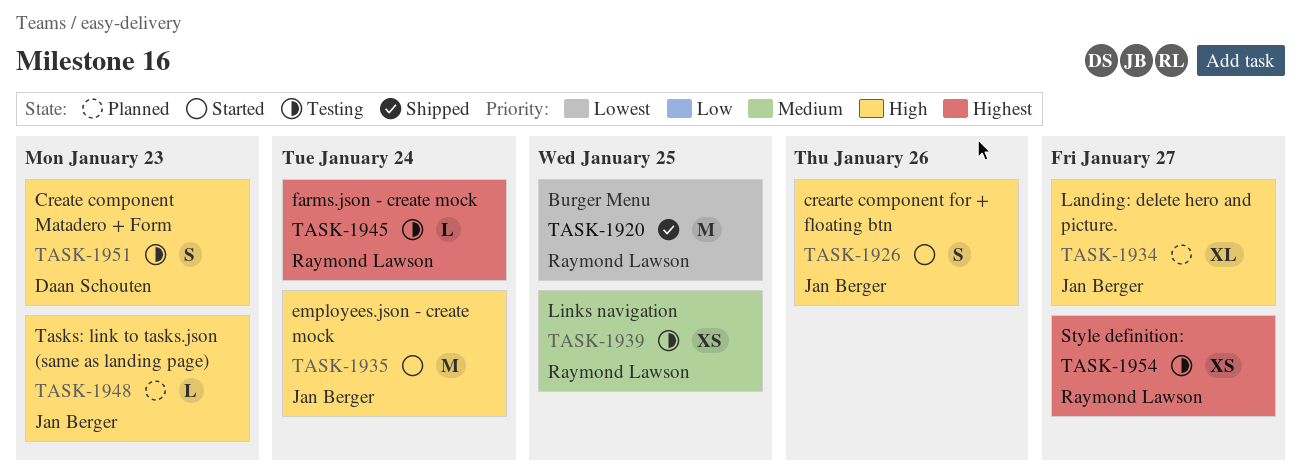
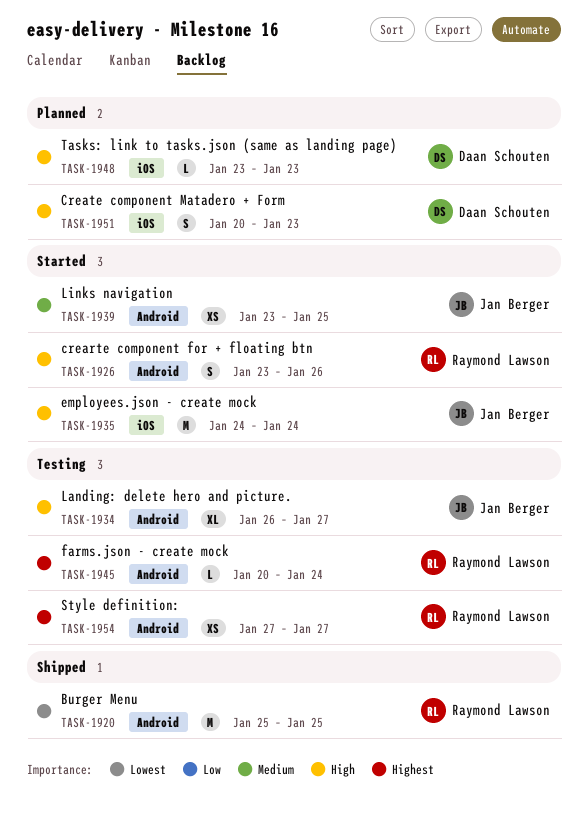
TASK-1926, owner: Jan Berger -> Raymond Lawson
TASK-1934, status: Planned -> Testing
TASK-1939, status: Testing -> Started
TASK-1939, owner: Raymond Lawson -> Jan Berger
TASK-1948, owner: Jan Berger -> Daan Schouten
TASK-1951, status: Testing -> Planned

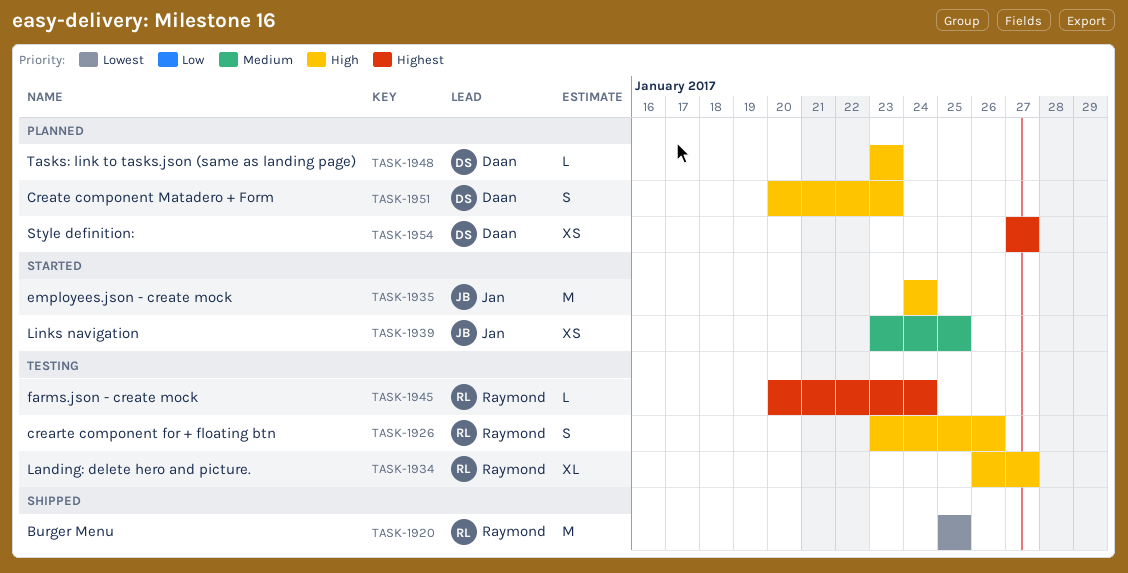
TASK-1926, status: Started -> Testing
TASK-1934, owner: Jan Berger -> Raymond Lawson
TASK-1954, status: Testing -> Planned
TASK-1954, owner: Raymond Lawson -> Daan Schouten

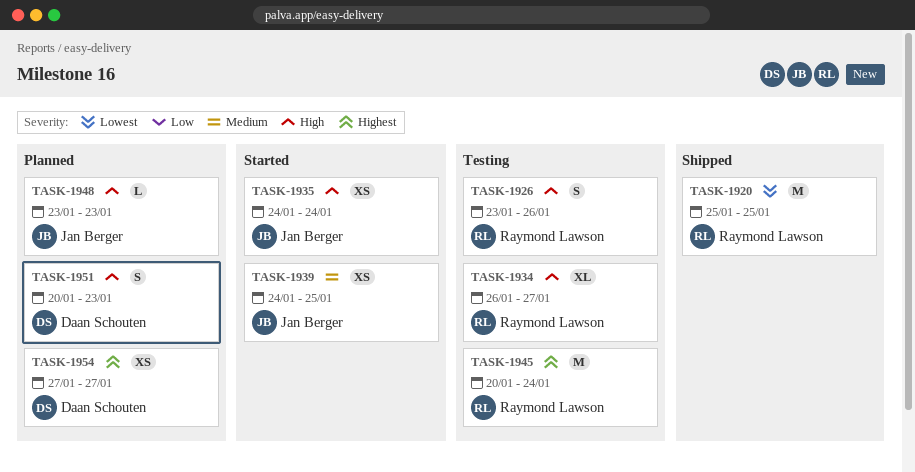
TASK-1935, estimate: M -> XS
TASK-1939, start: Jan 23 -> Jan 24
TASK-1945, estimate: L -> M
TASK-1948, owner: Daan Schouten -> Jan Berger

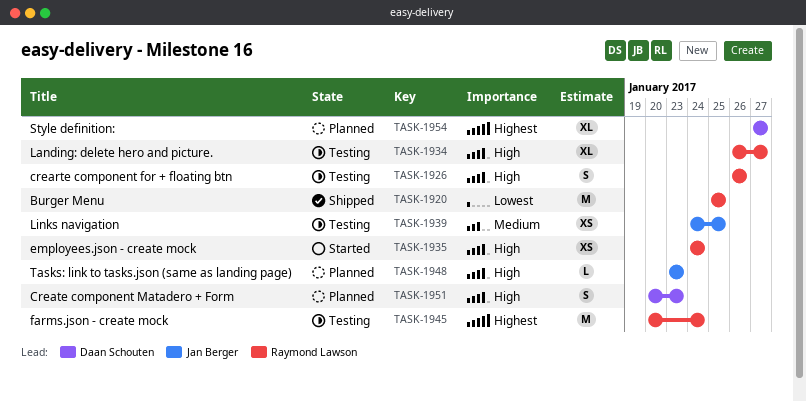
TASK-1926, start: Jan 23 -> Jan 26
TASK-1935, owner: Jan Berger -> Raymond Lawson
TASK-1939, status: Started -> Testing
TASK-1954, estimate: XS -> XL

